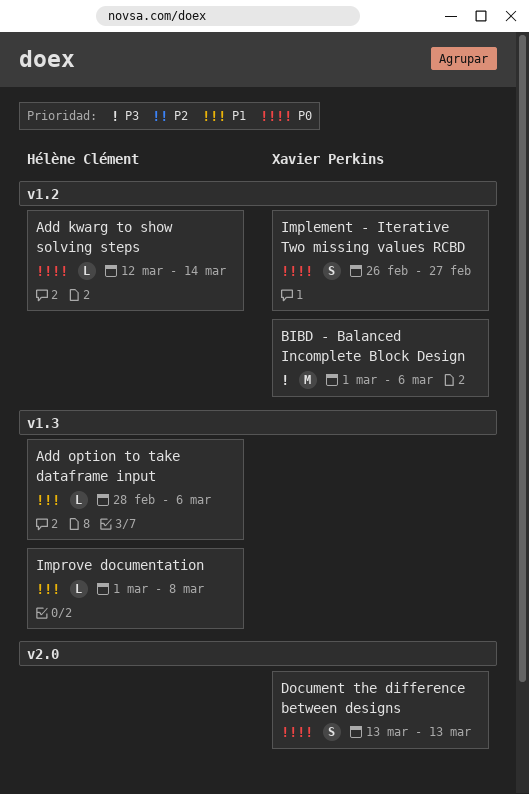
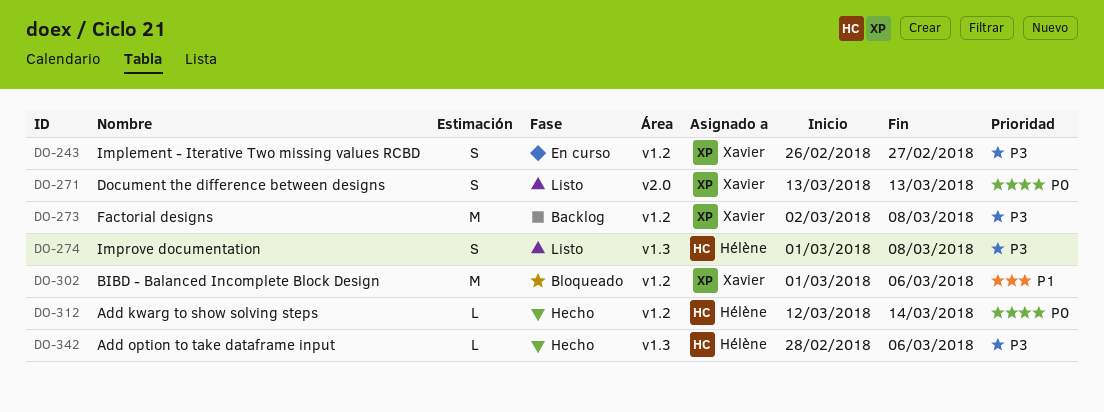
Add option to take dataframe input, priority: P1 -> P3
BIBD - Balanced Incomplete Block Design, priority: P3 -> P1
Factorial designs: none -> present
Implement - Iterative Two missing values RCBD, priority: P0 -> P3
Improve documentation, priority: P1 -> P3
Improve documentation, estimate: L -> S

